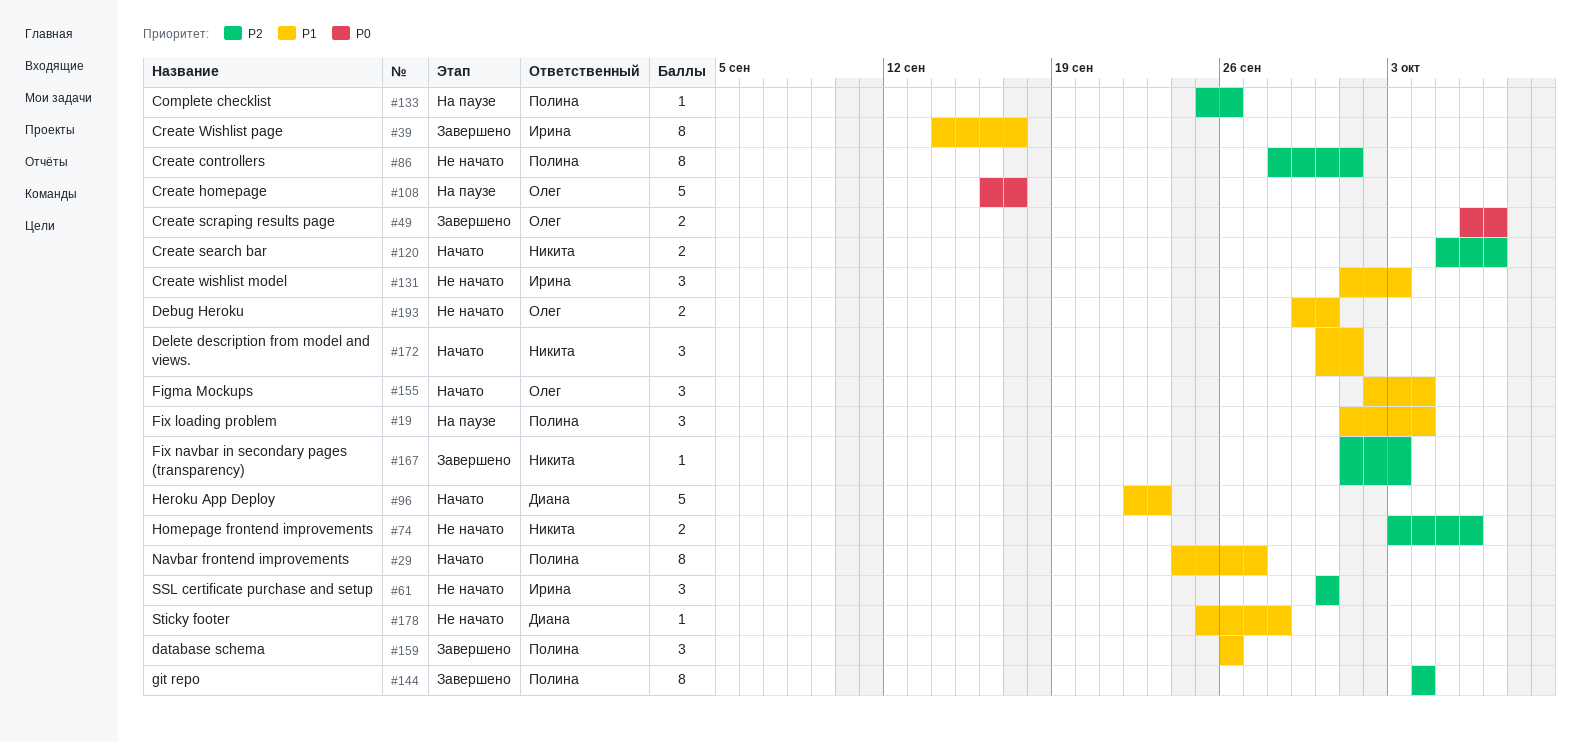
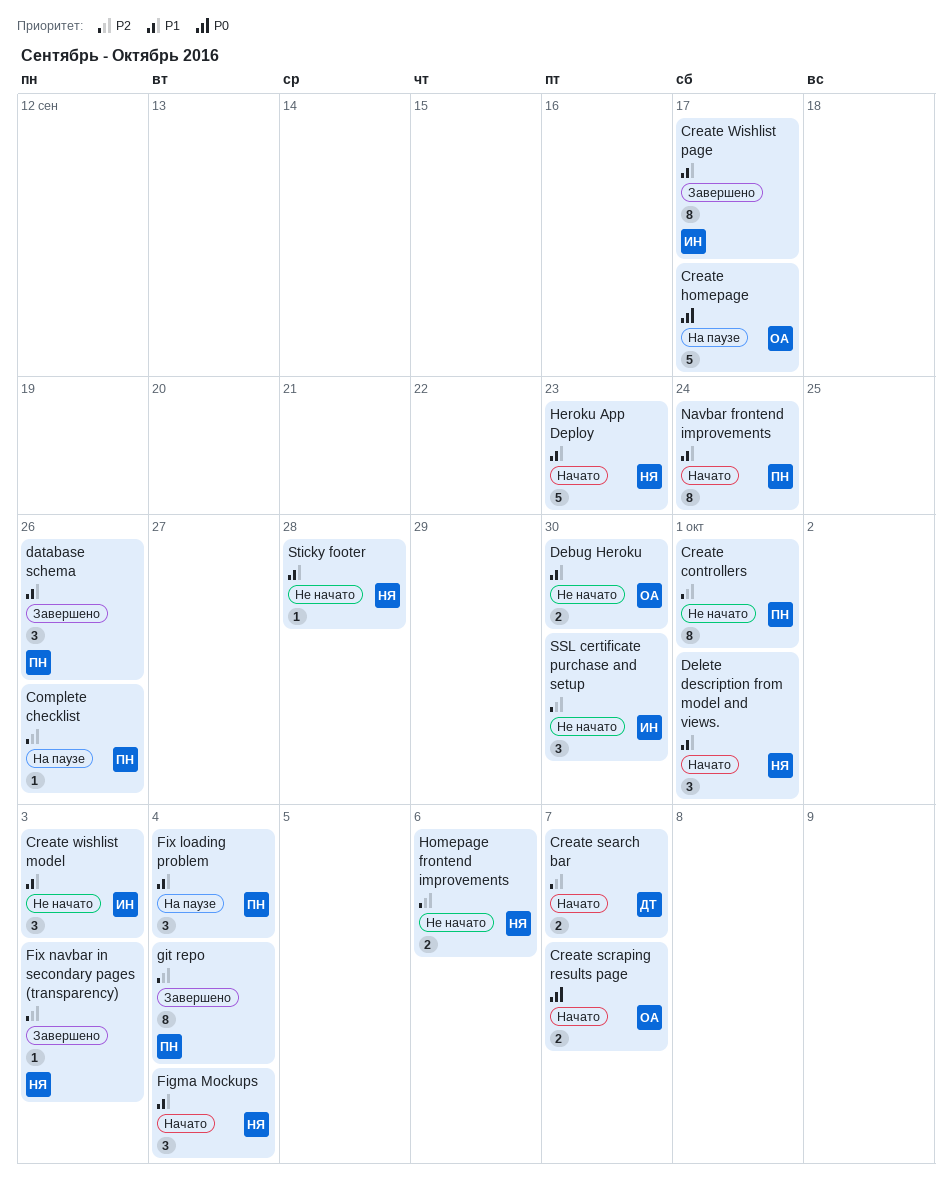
Create scraping results page, status: Завершено -> Начато
Create search bar, owner: Никита -> Диана
Figma Mockups, owner: Олег -> Никита
Heroku App Deploy, owner: Диана -> Никита
Navbar frontend improvements, due: Sep 27 -> Sep 24
Sticky footer, owner: Диана -> Никита

